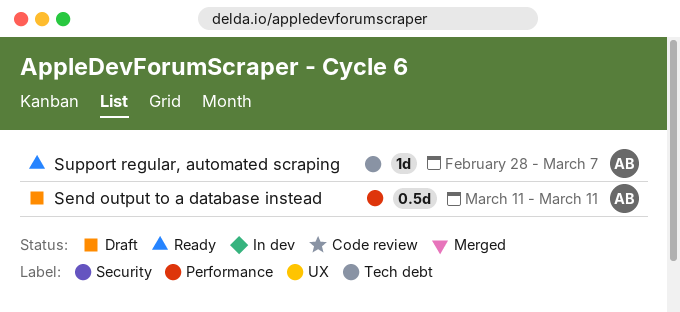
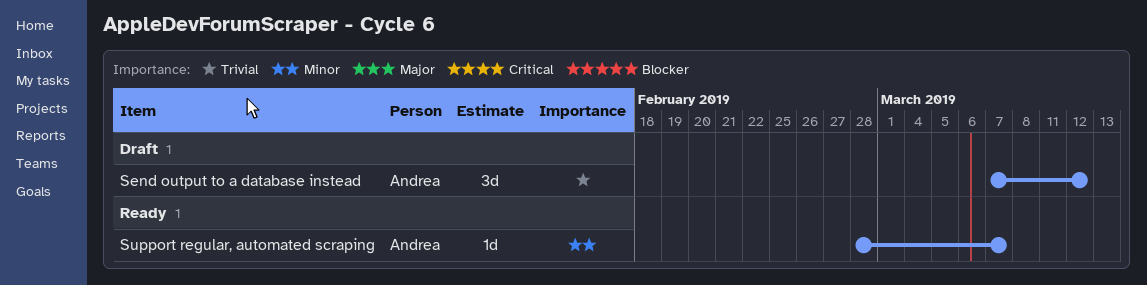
Send output to a database instead, estimate: 0.5d -> 3d
Send output to a database instead, start: Mar 11 -> Mar 7
Send output to a database instead, due: Mar 11 -> Mar 12

